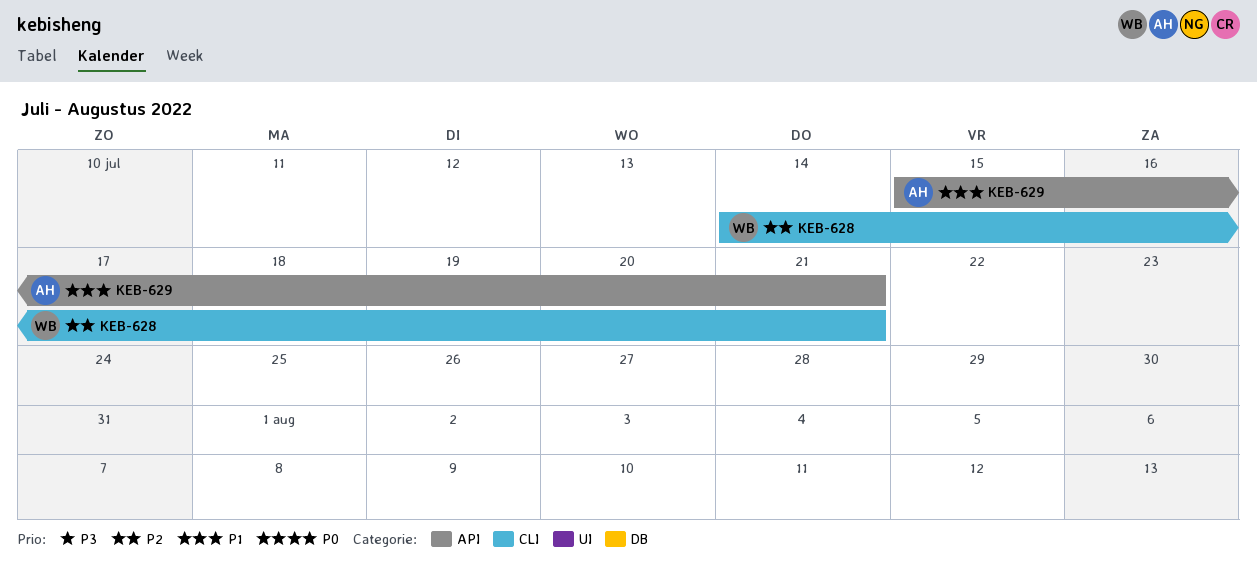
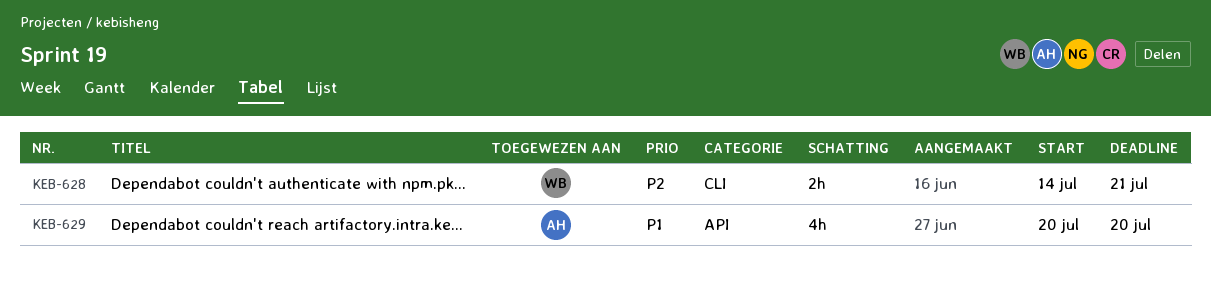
KEB-629, start: Jul 15 -> Jul 20
KEB-629, due: Jul 21 -> Jul 20

